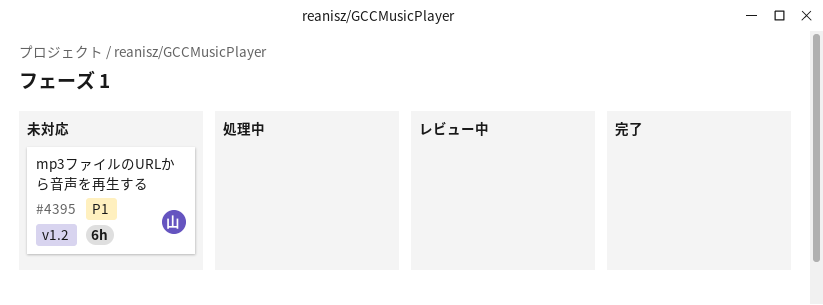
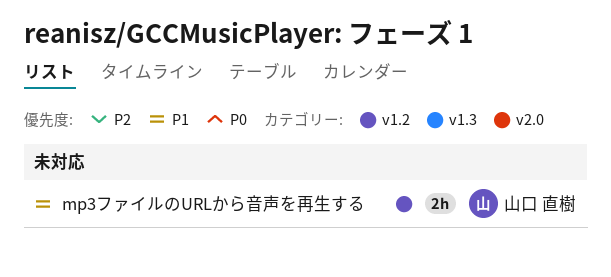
mp3ファイルのURLから音声を再生する, estimate: 6h -> 2h

